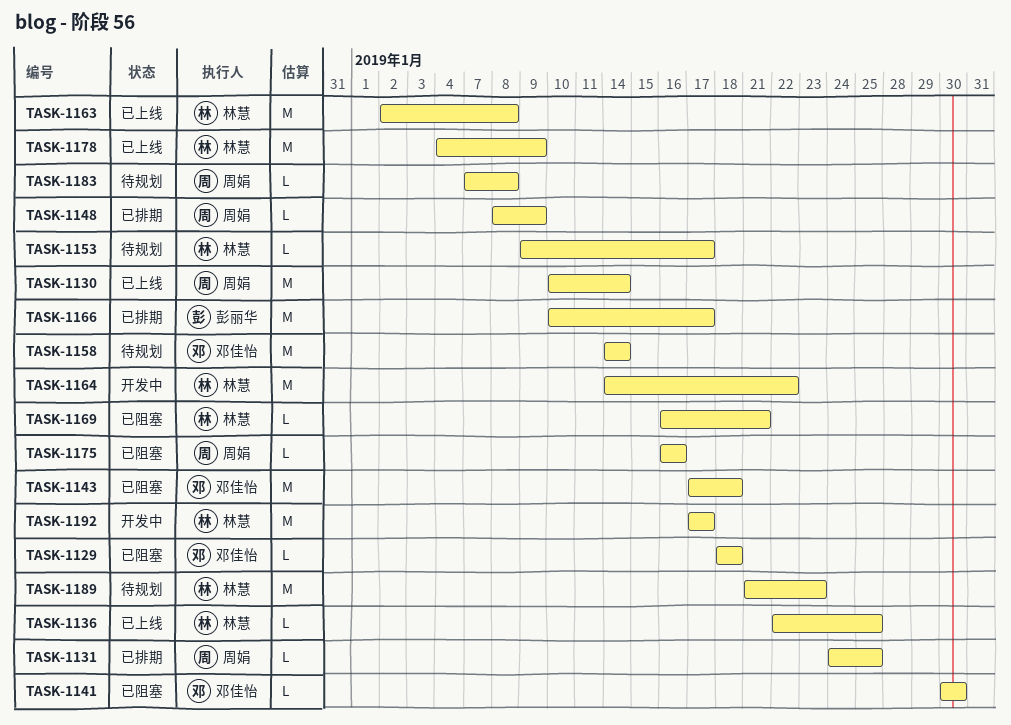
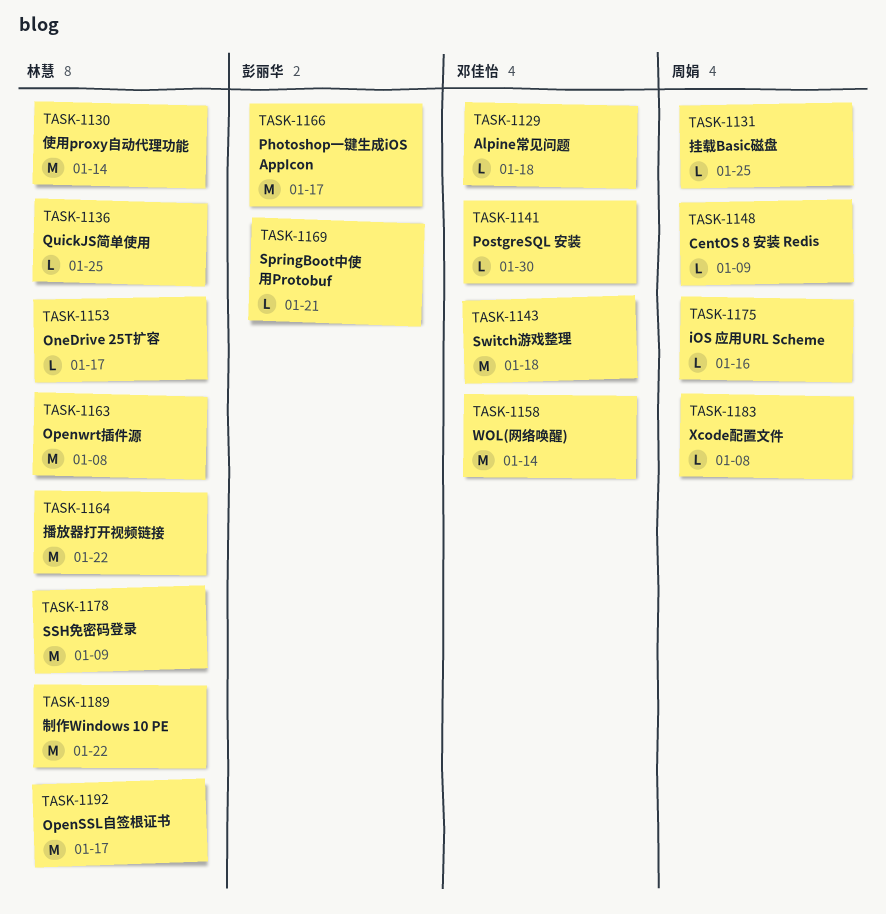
TASK-1130, owner: 周娟 -> 林慧
TASK-1169, owner: 林慧 -> 彭丽华
TASK-1189, due: Jan 23 -> Jan 22

